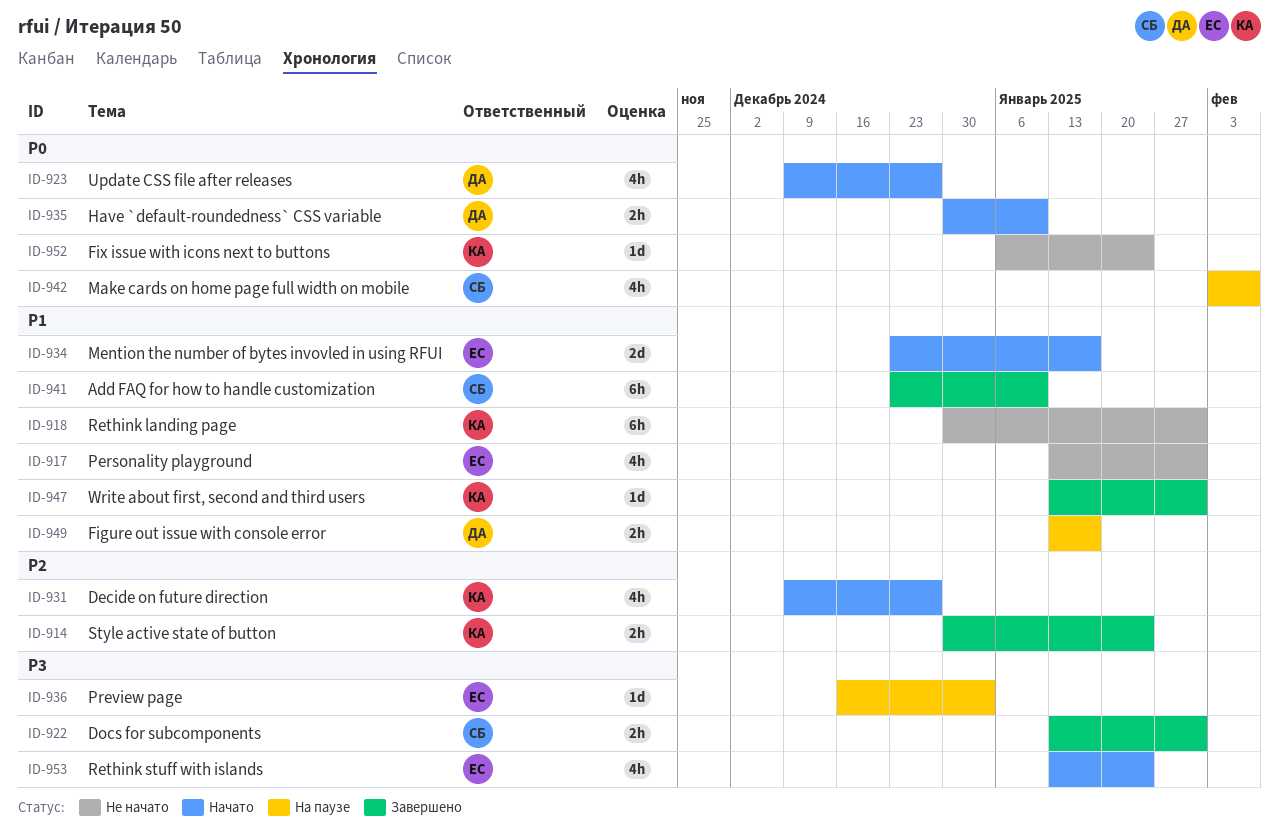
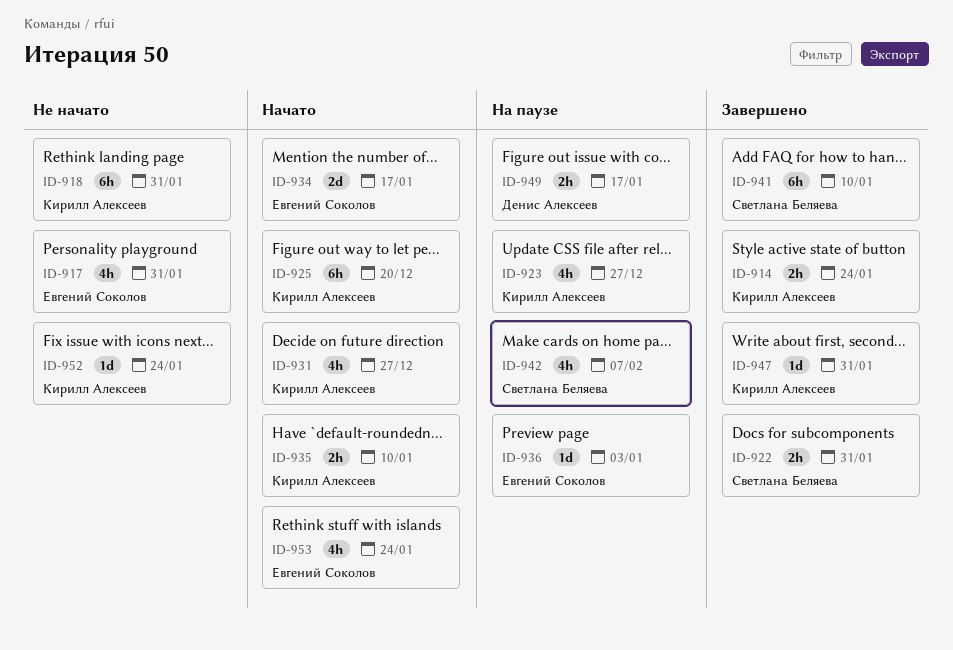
ID-923, status: Начато -> На паузе
ID-923, owner: Денис Алексеев -> Кирилл Алексеев
ID-925: none -> present
ID-935, owner: Денис Алексеев -> Кирилл Алексеев

